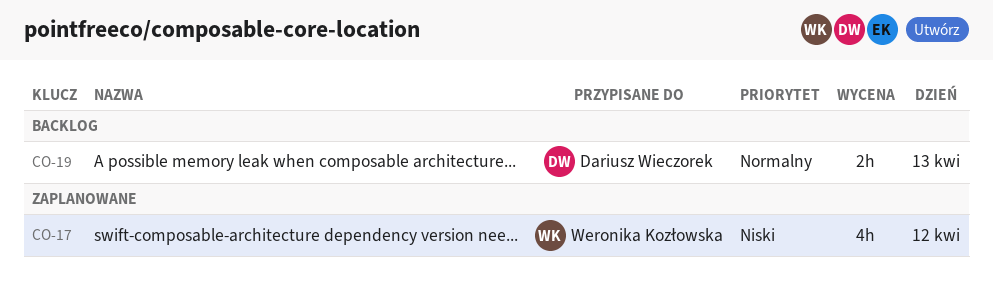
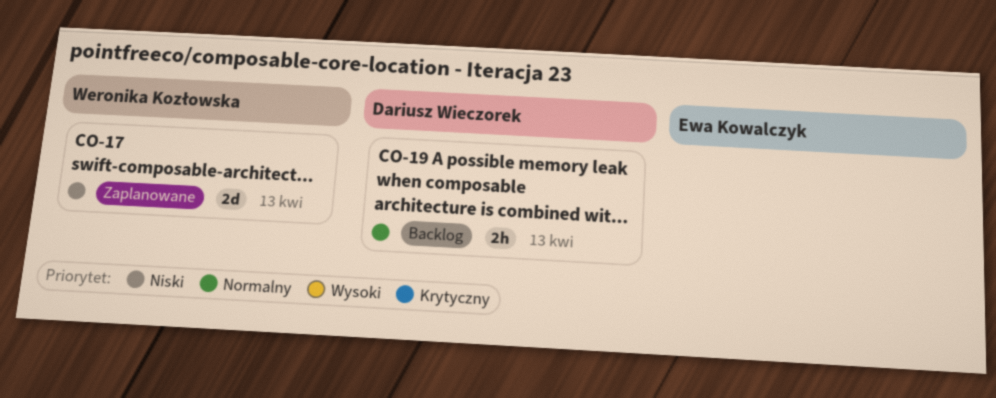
CO-17, estimate: 4h -> 2d
CO-17, day: Apr 12 -> Apr 13

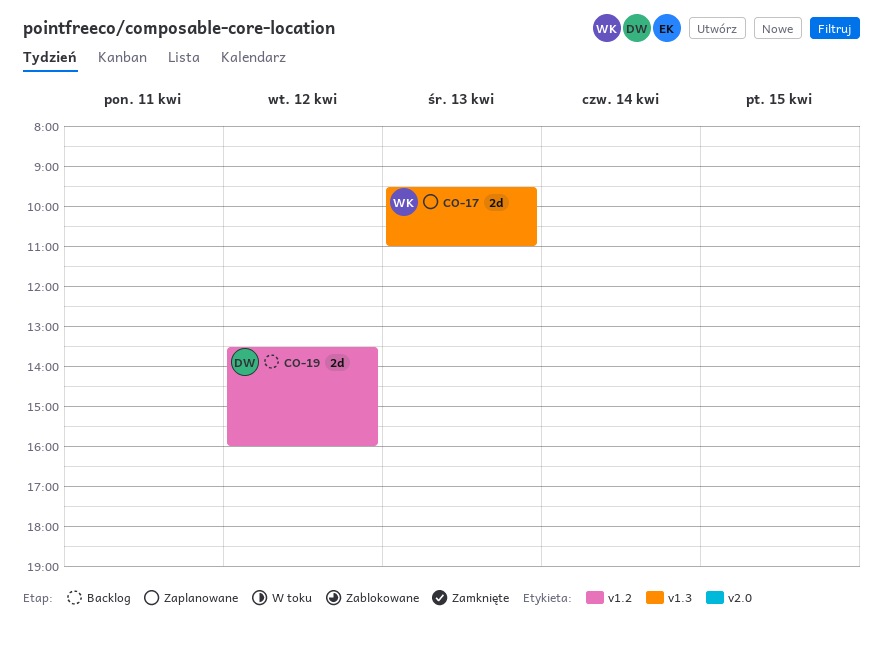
CO-19, estimate: 2h -> 2d
CO-19, day: Apr 13 -> Apr 12

